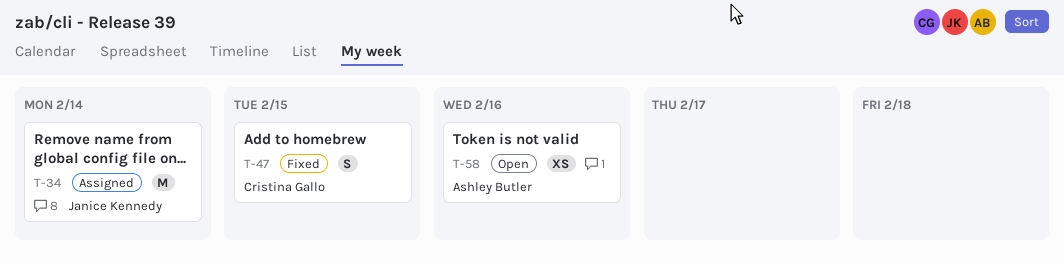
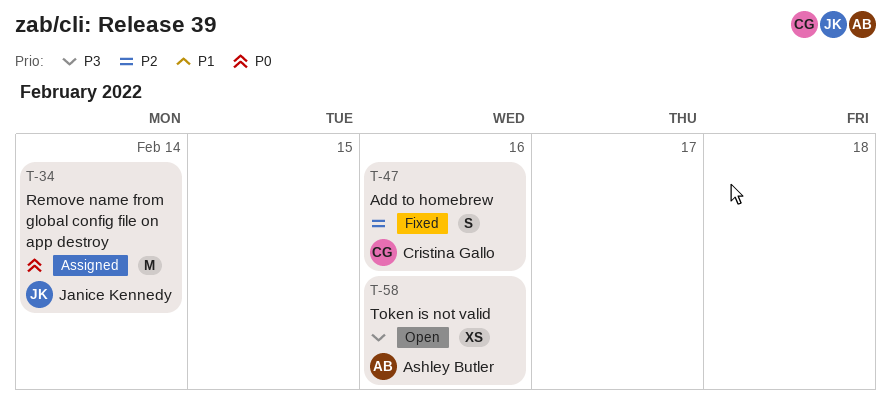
T-47, due: Feb 15 -> Feb 16

